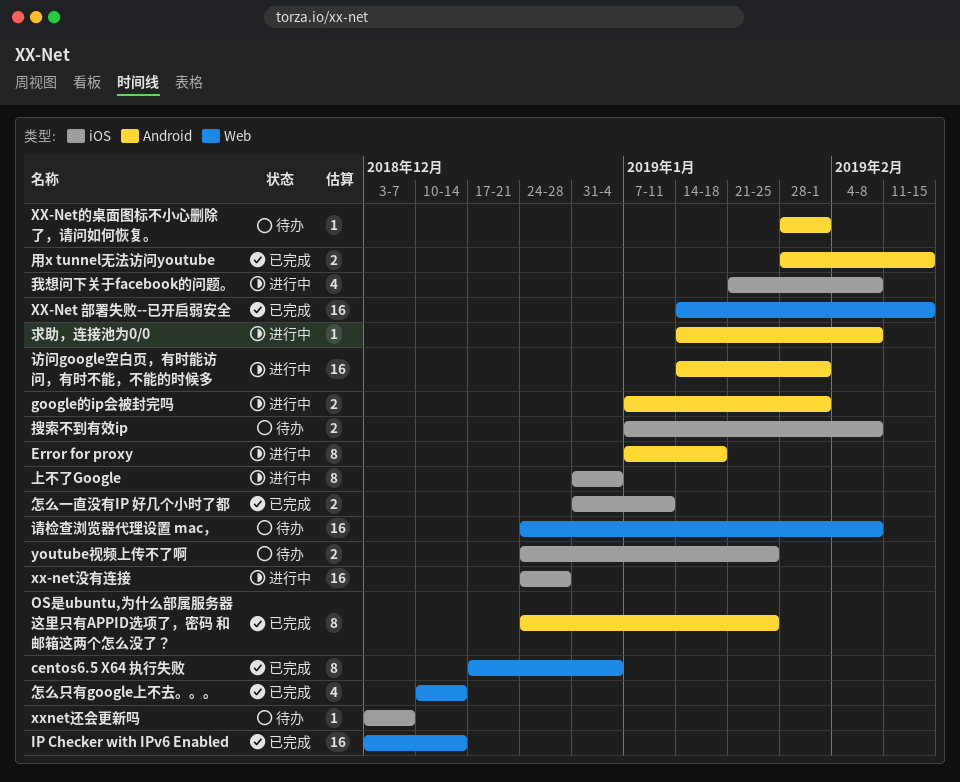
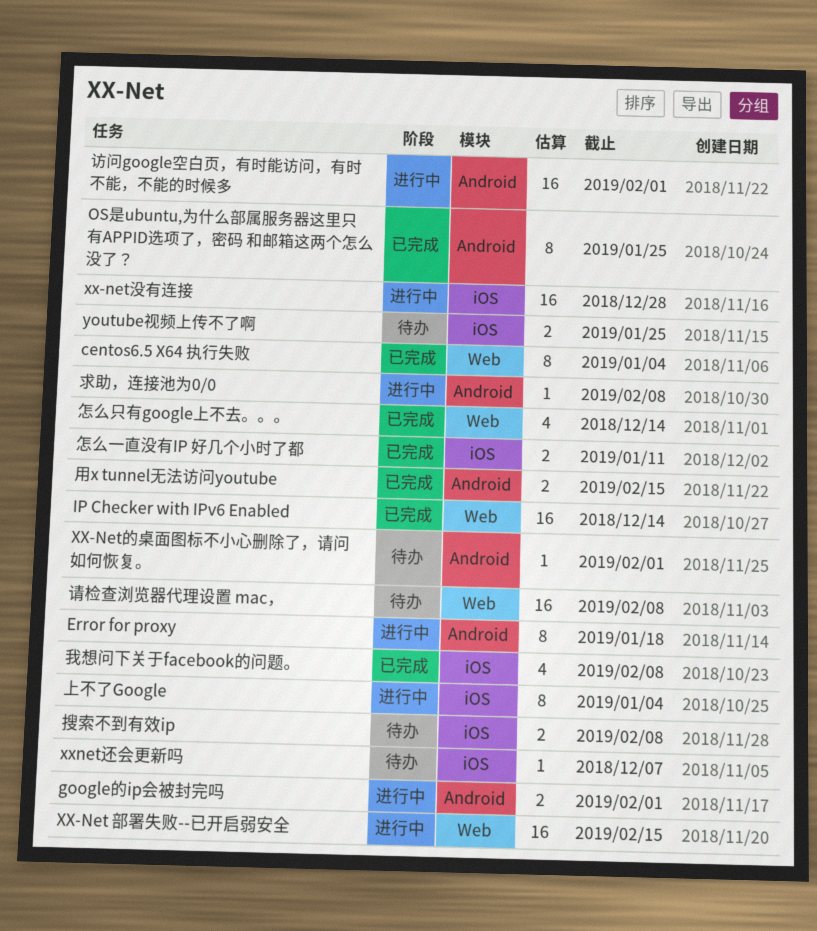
XX-Net 部署失败--已开启弱安全, status: 已完成 -> 进行中
我想问下关于facebook的问题。, status: 进行中 -> 已完成

